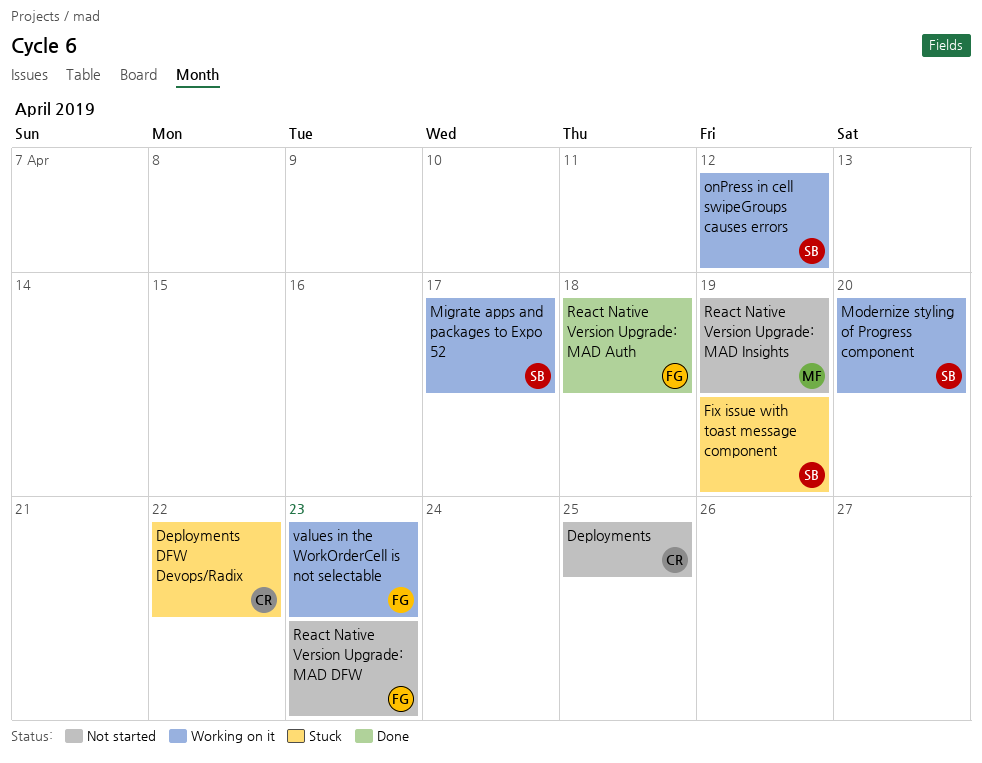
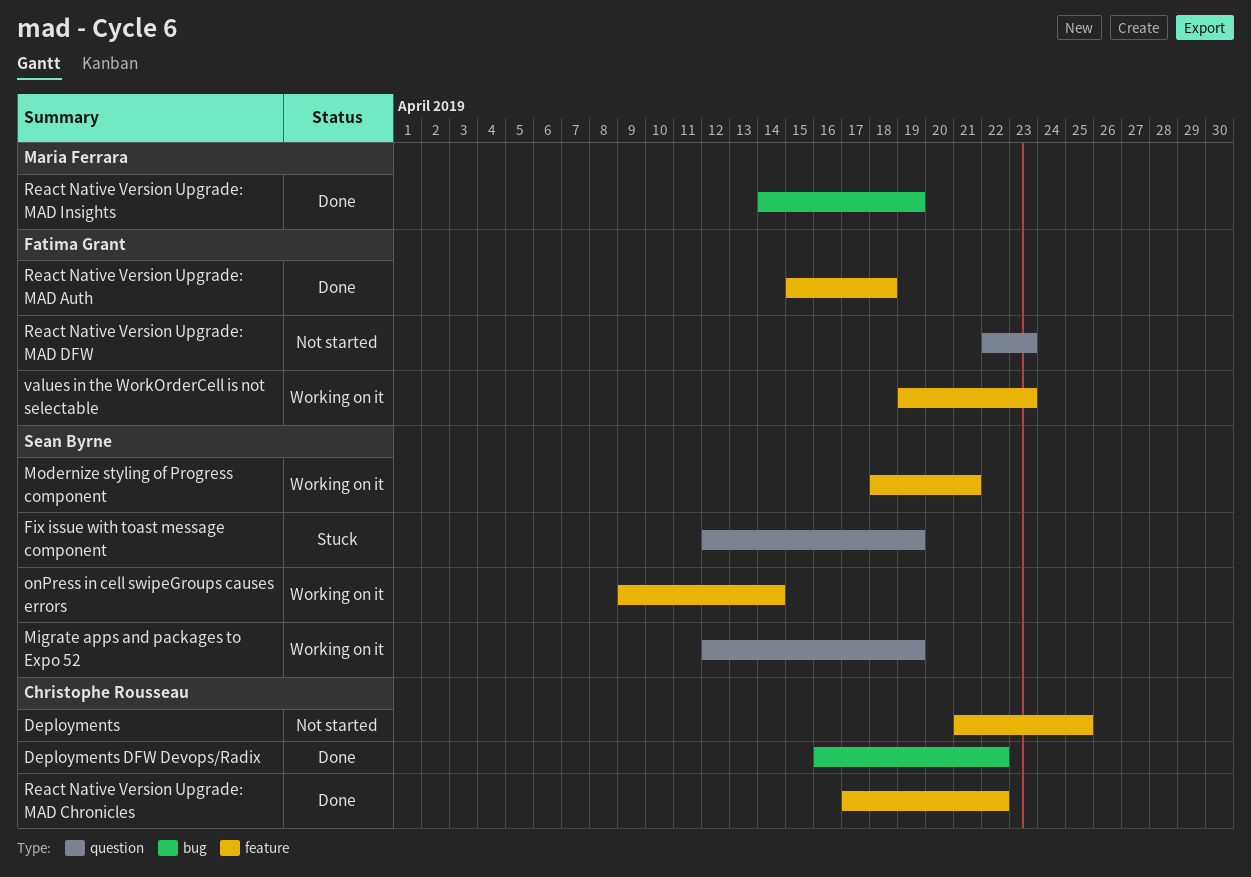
Deployments DFW Devops/Radix, status: Stuck -> Done
Migrate apps and packages to Expo 52, due: Apr 17 -> Apr 19
Modernize styling of Progress component, due: Apr 20 -> Apr 21
onPress in cell swipeGroups causes errors, due: Apr 12 -> Apr 14
React Native Version Upgrade: MAD Chronicles: none -> present
React Native Version Upgrade: MAD Insights, status: Not started -> Done

